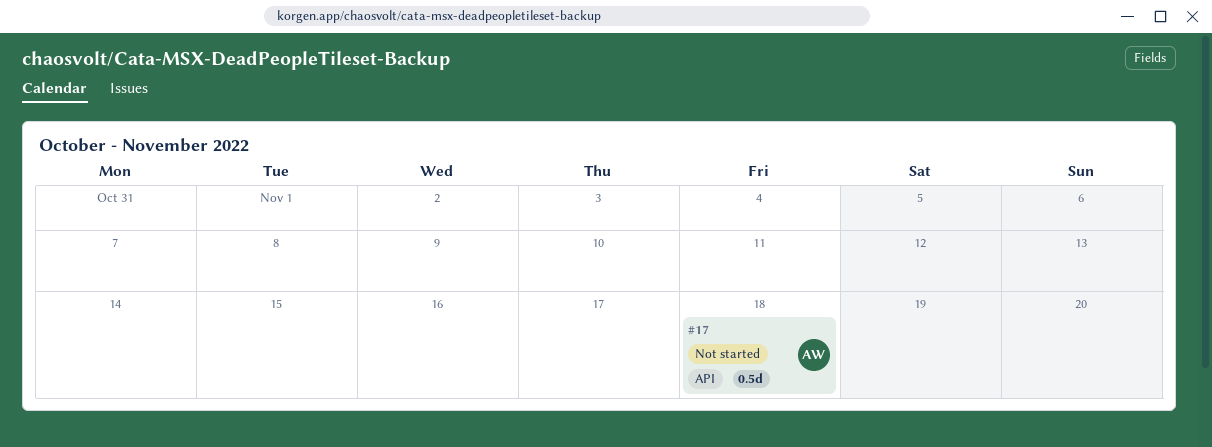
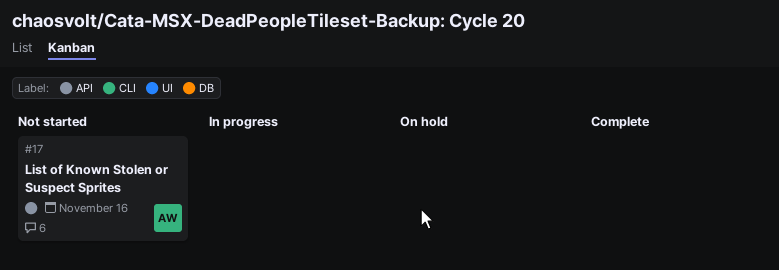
#17, due: Nov 18 -> Nov 16

